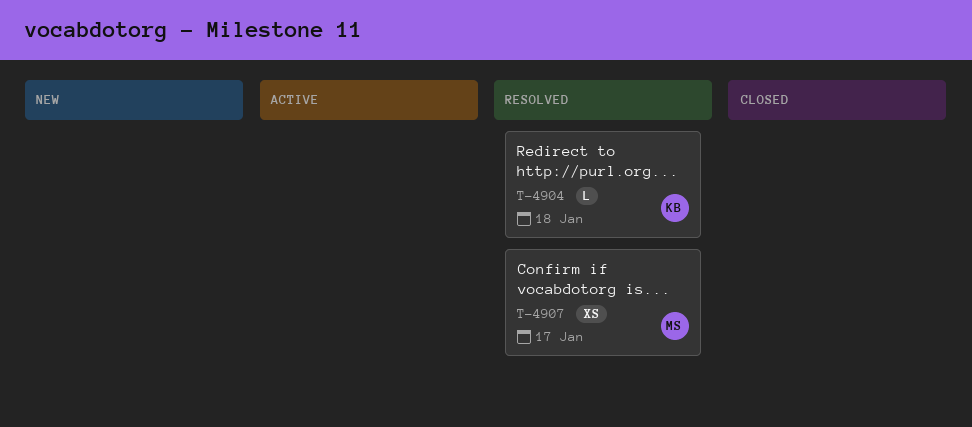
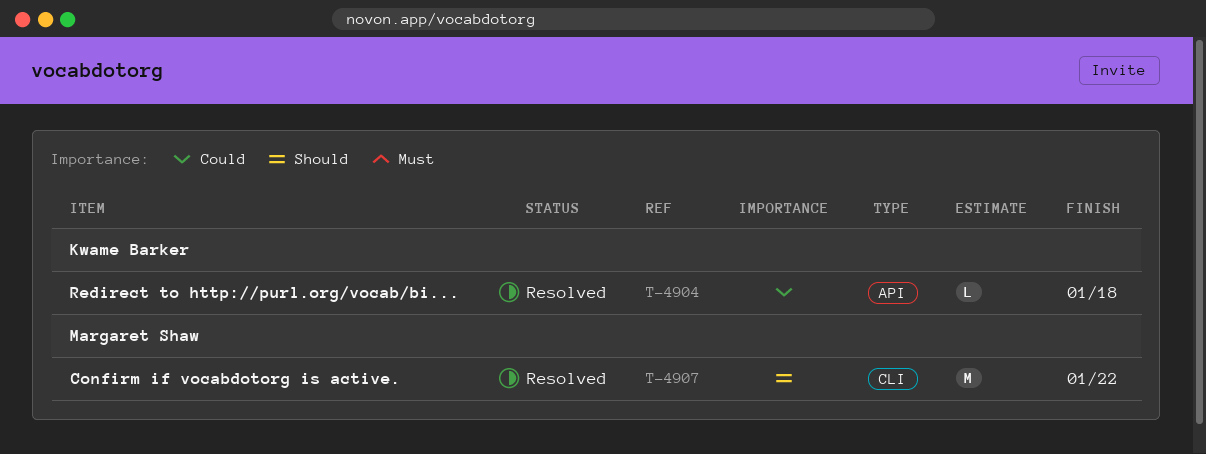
T-4907, estimate: XS -> M
T-4907, due: Jan 17 -> Jan 22

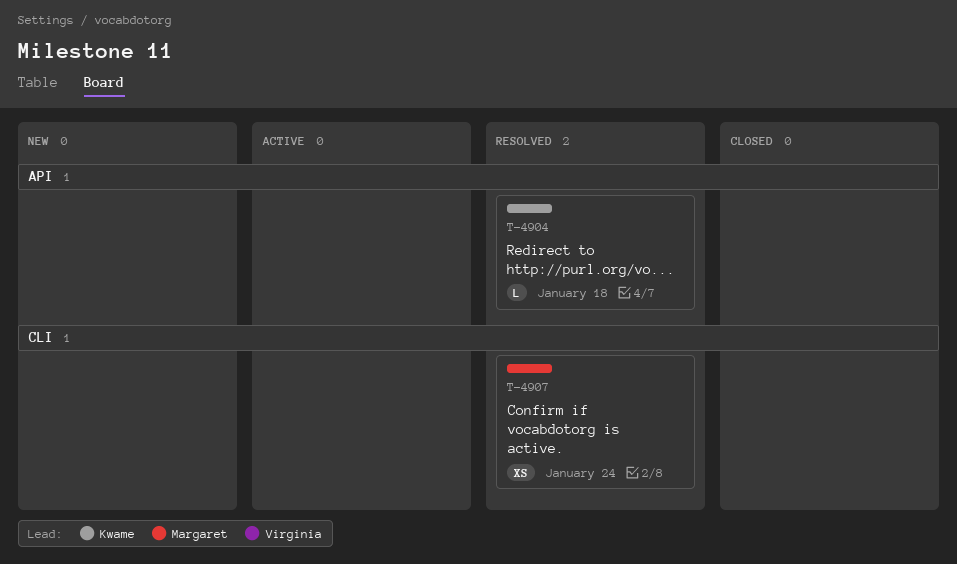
T-4907, estimate: M -> XS
T-4907, due: Jan 22 -> Jan 24

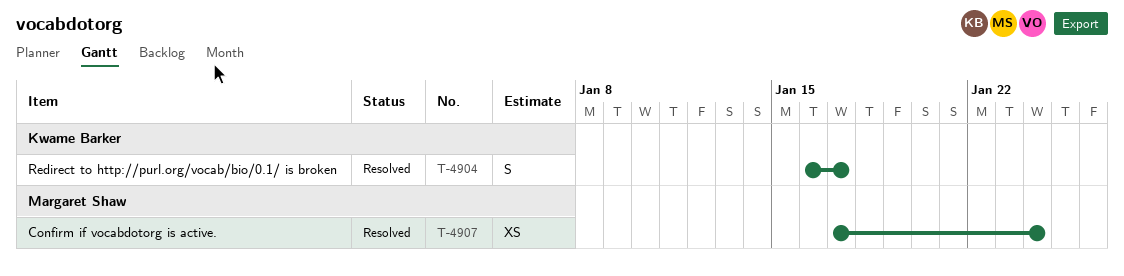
T-4904, estimate: L -> S
T-4904, due: Jan 18 -> Jan 17

